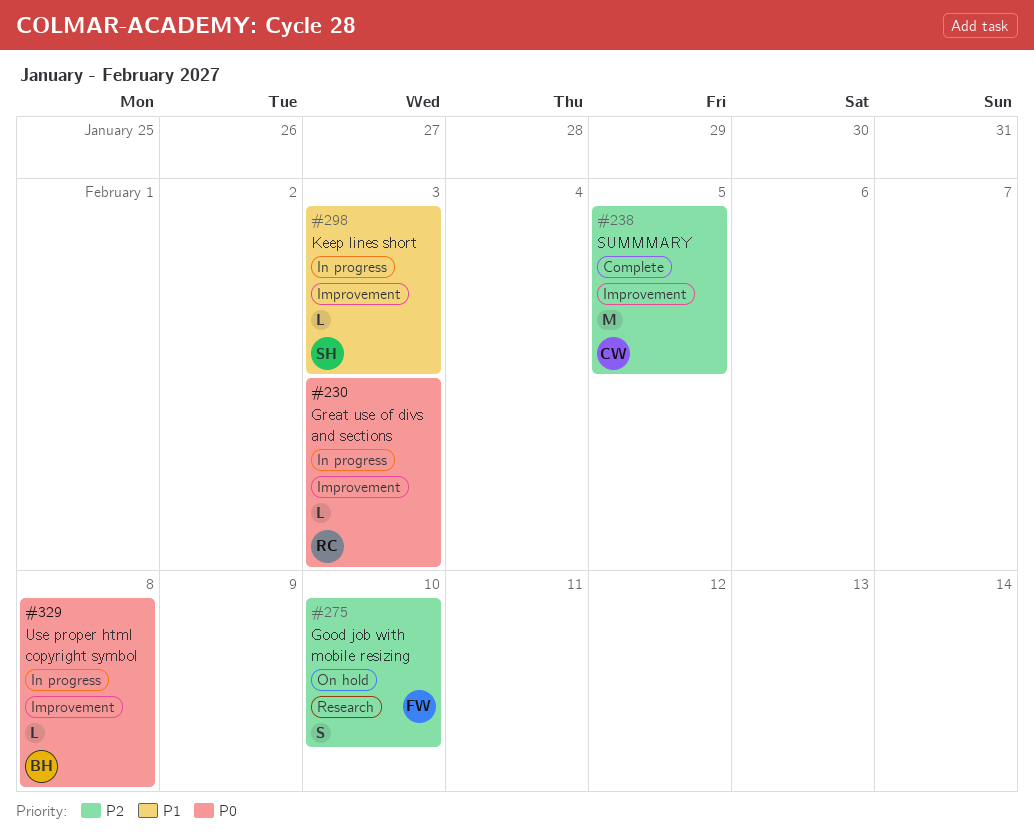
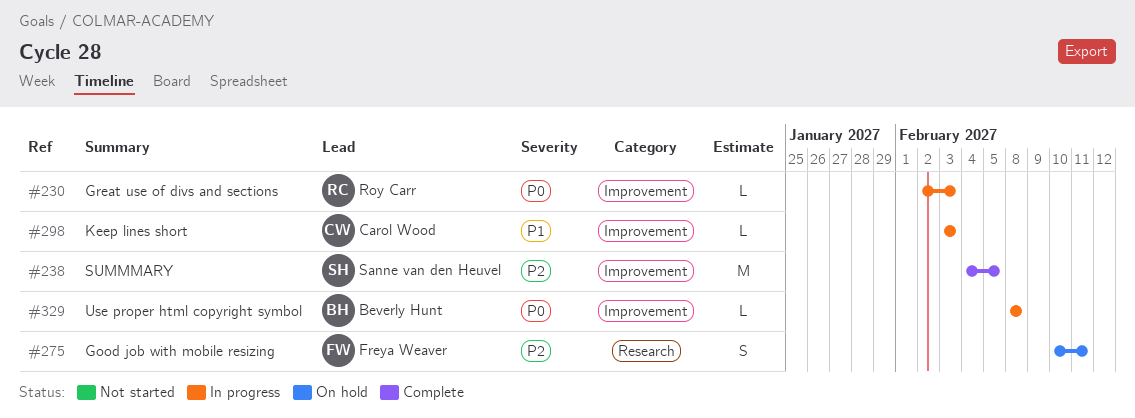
#238, owner: Carol Wood -> Sanne van den Heuvel
#275, due: Feb 10 -> Feb 11
#298, owner: Sanne van den Heuvel -> Carol Wood

